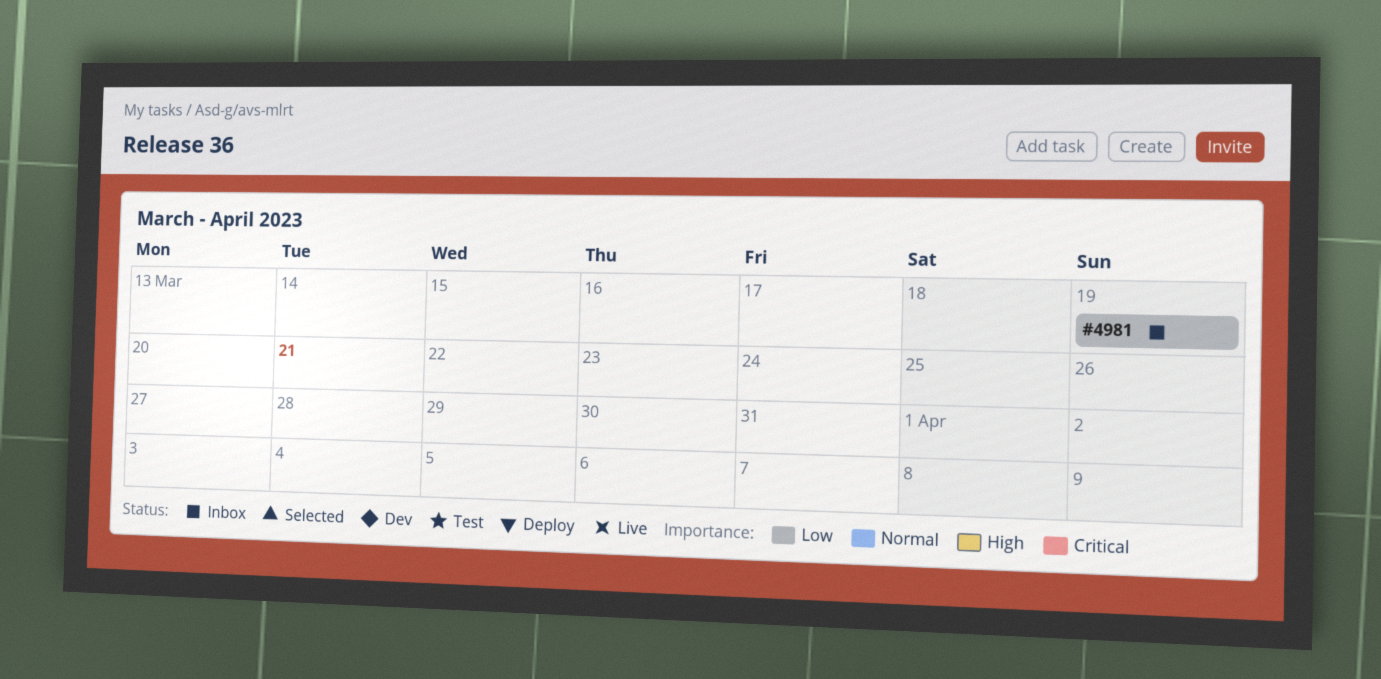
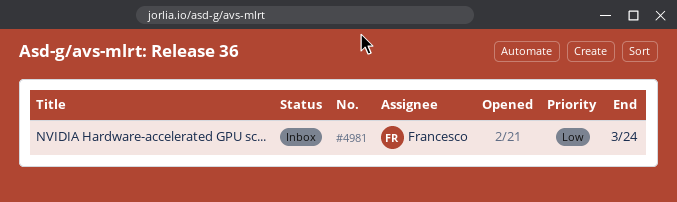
#4981, due: Mar 19 -> Mar 24

